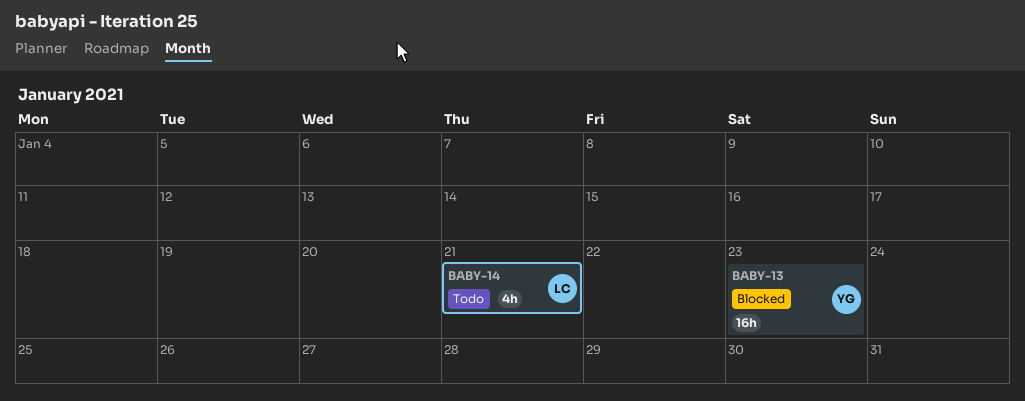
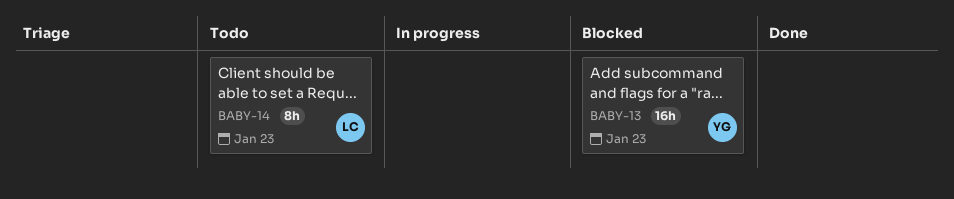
BABY-14, estimate: 4h -> 8h
BABY-14, due: Jan 21 -> Jan 23

